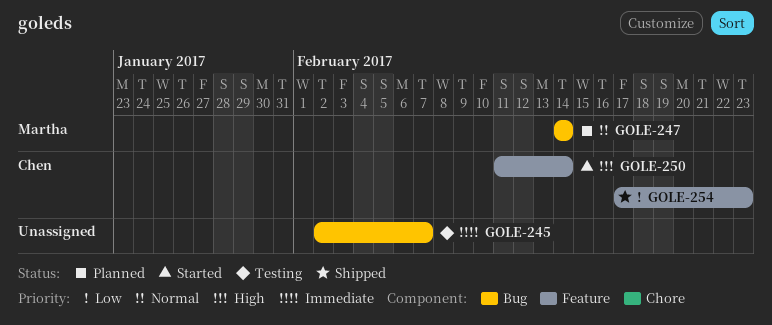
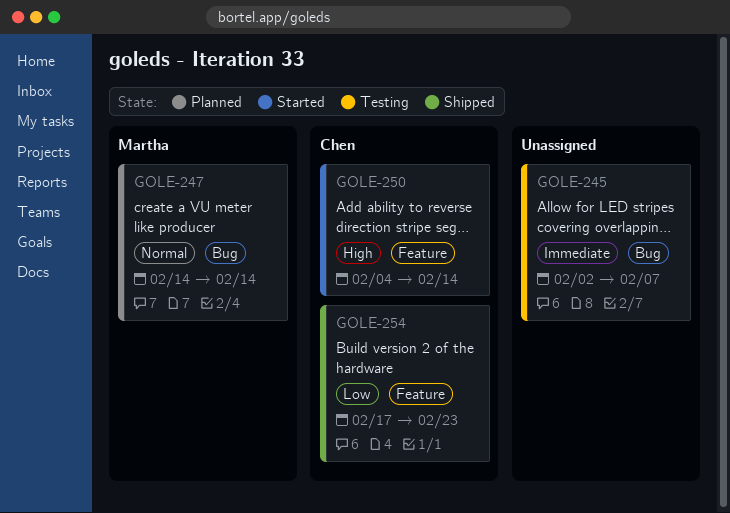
GOLE-250, start: Feb 11 -> Feb 4

